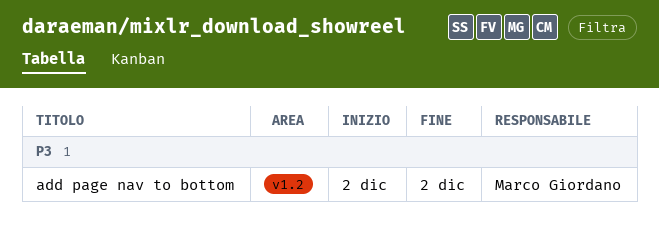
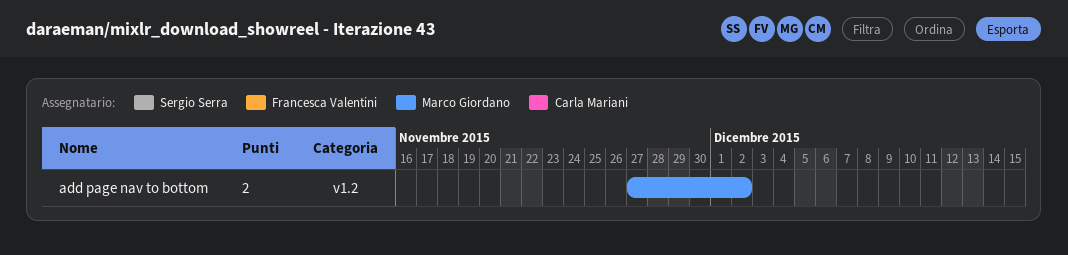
add page nav to bottom, start: Dec 2 -> Nov 27

